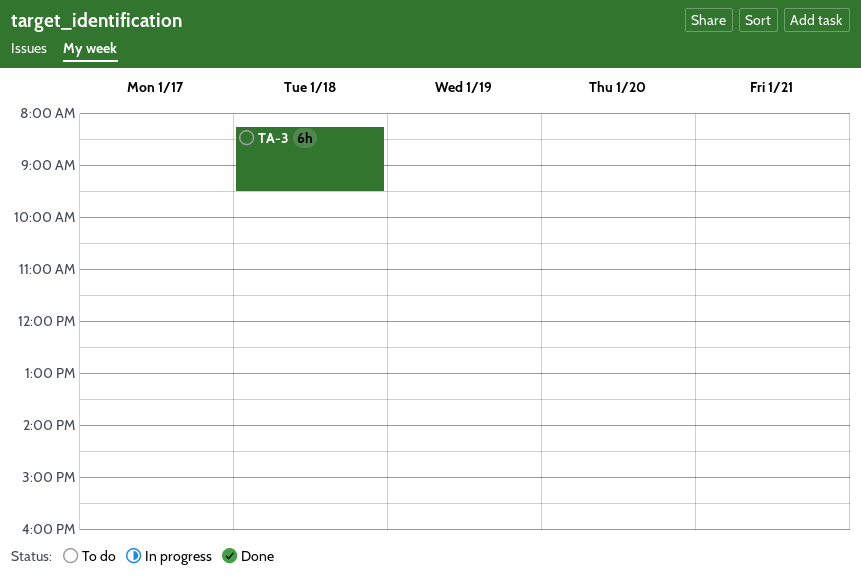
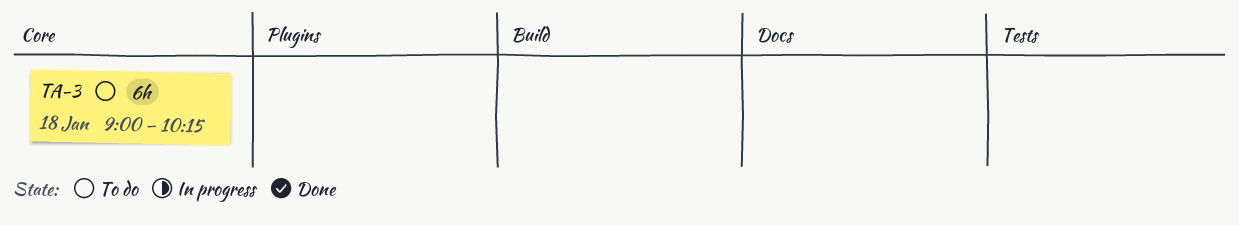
TA-3, begins: 08:15 -> 09:00
TA-3, ends: 09:30 -> 10:15

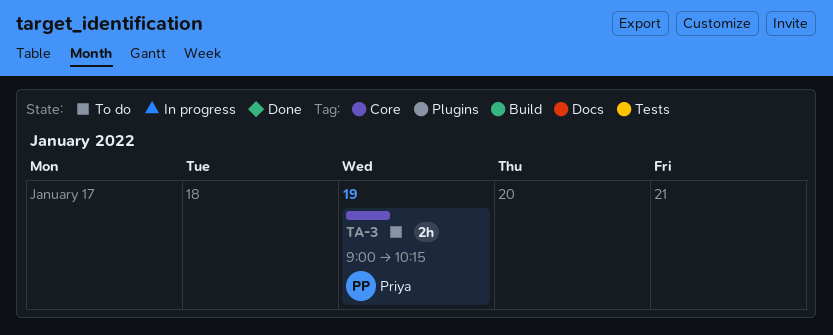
TA-3, estimate: 6h -> 2h
TA-3, day: Jan 18 -> Jan 19

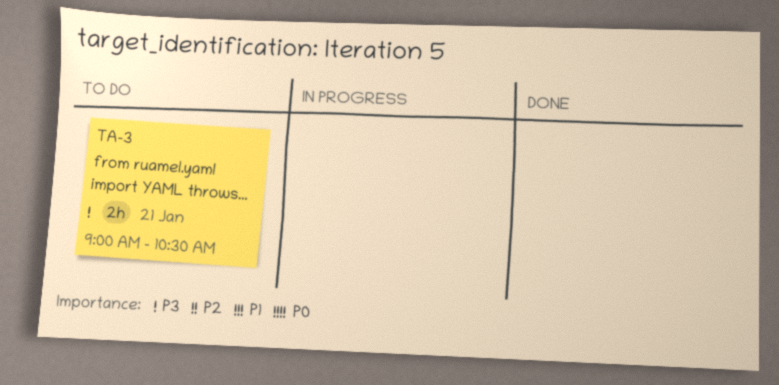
TA-3, day: Jan 19 -> Jan 21
TA-3, ends: 10:15 -> 10:30

